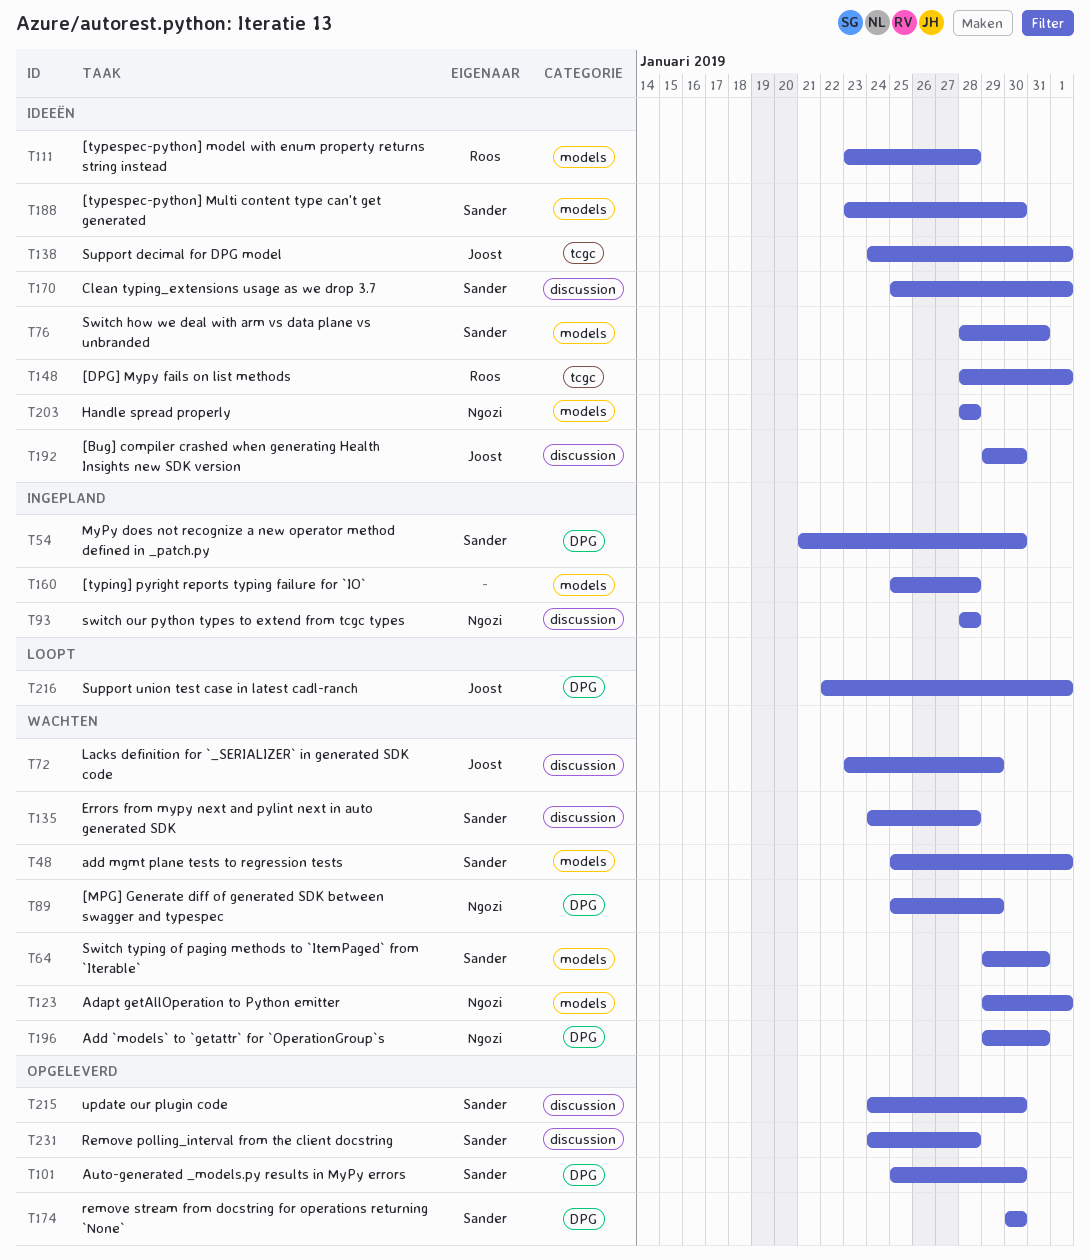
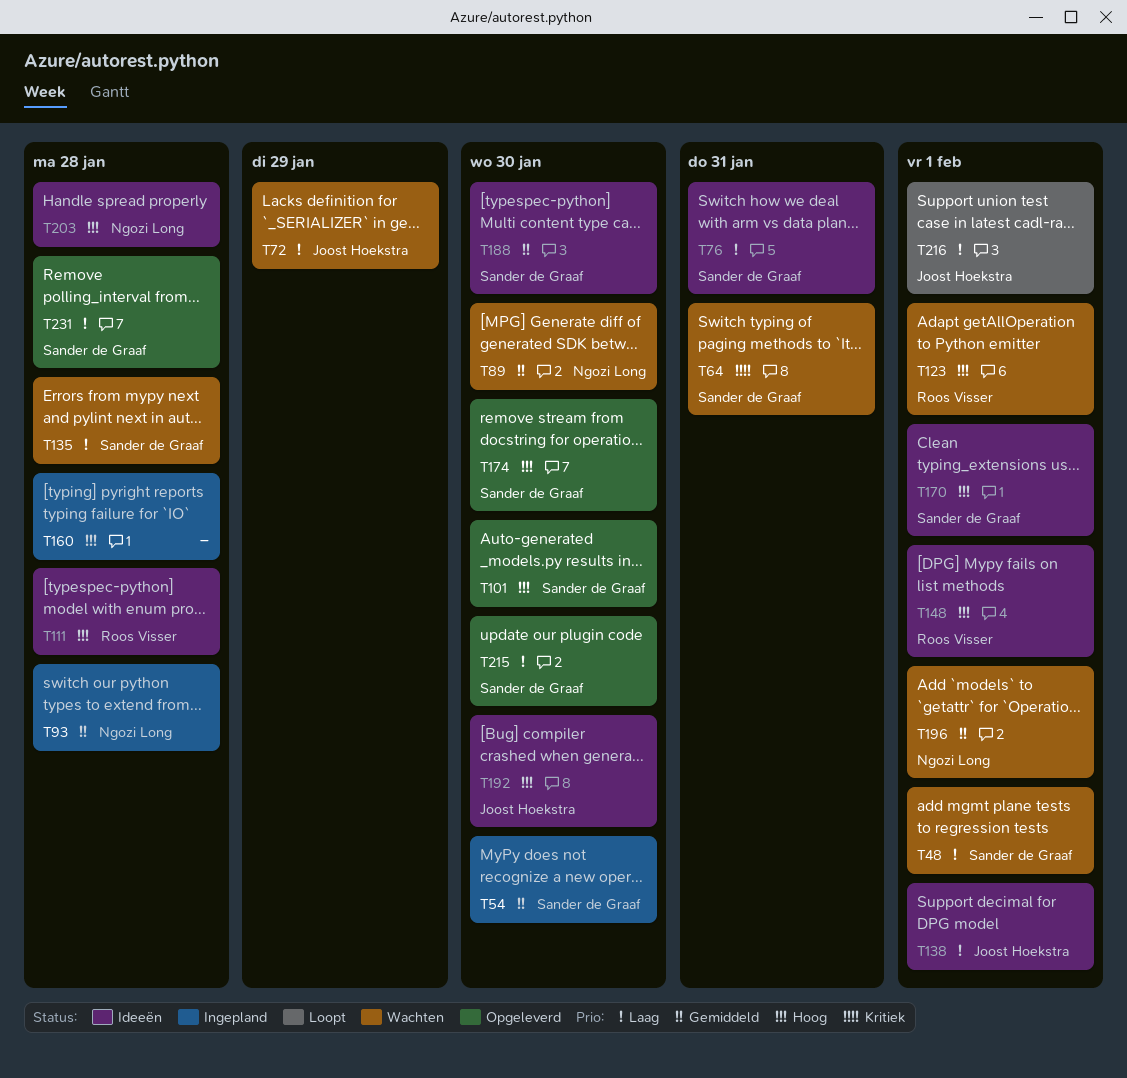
T89, due: Jan 29 -> Jan 30
T123, owner: Ngozi Long -> Roos Visser
T196, due: Jan 31 -> Feb 1

